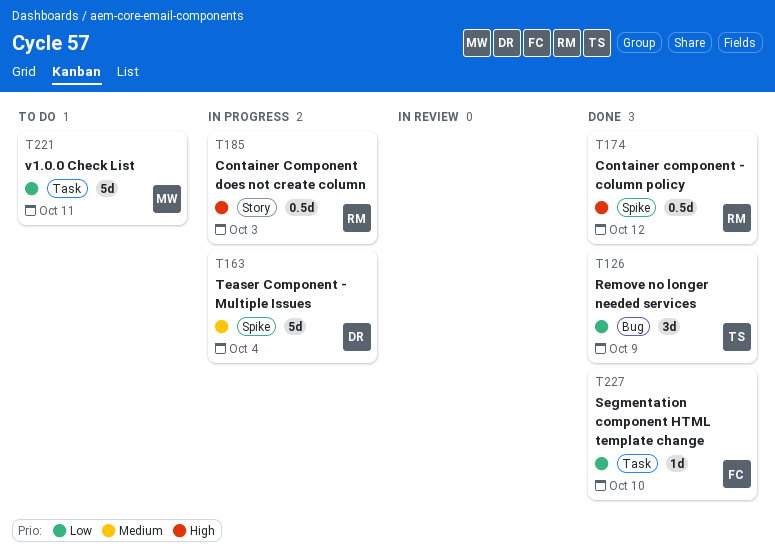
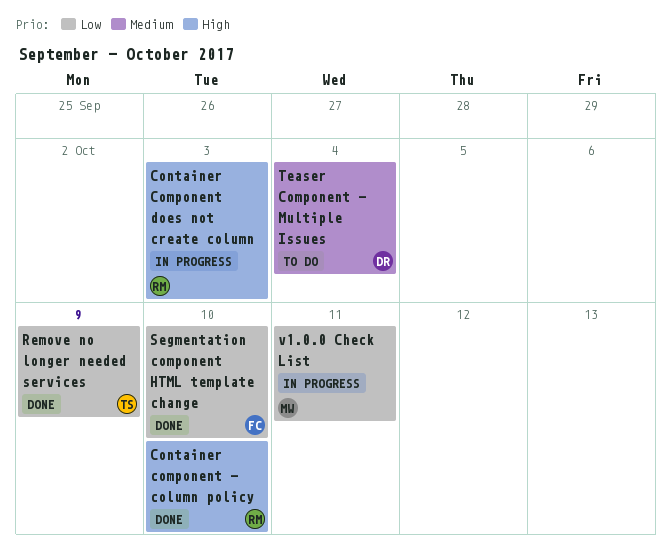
Container component - column policy, due: Oct 12 -> Oct 10
Teaser Component - Multiple Issues, status: In progress -> To do
v1.0.0 Check List, status: To do -> In progress

